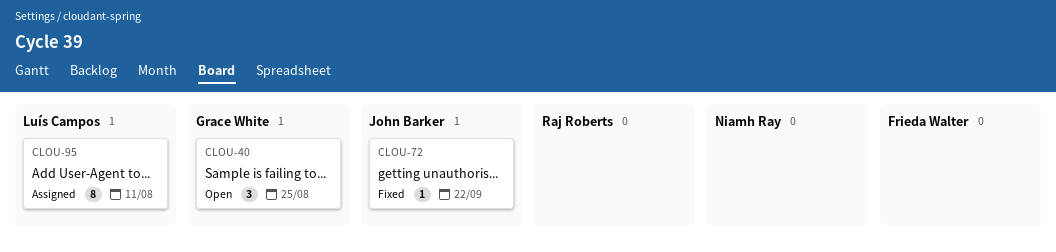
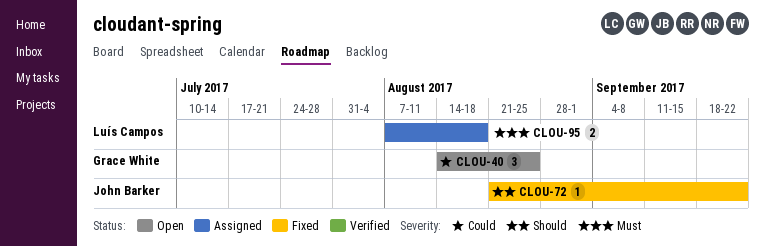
CLOU-95, estimate: 8 -> 2
CLOU-95, due: Aug 11 -> Aug 18

